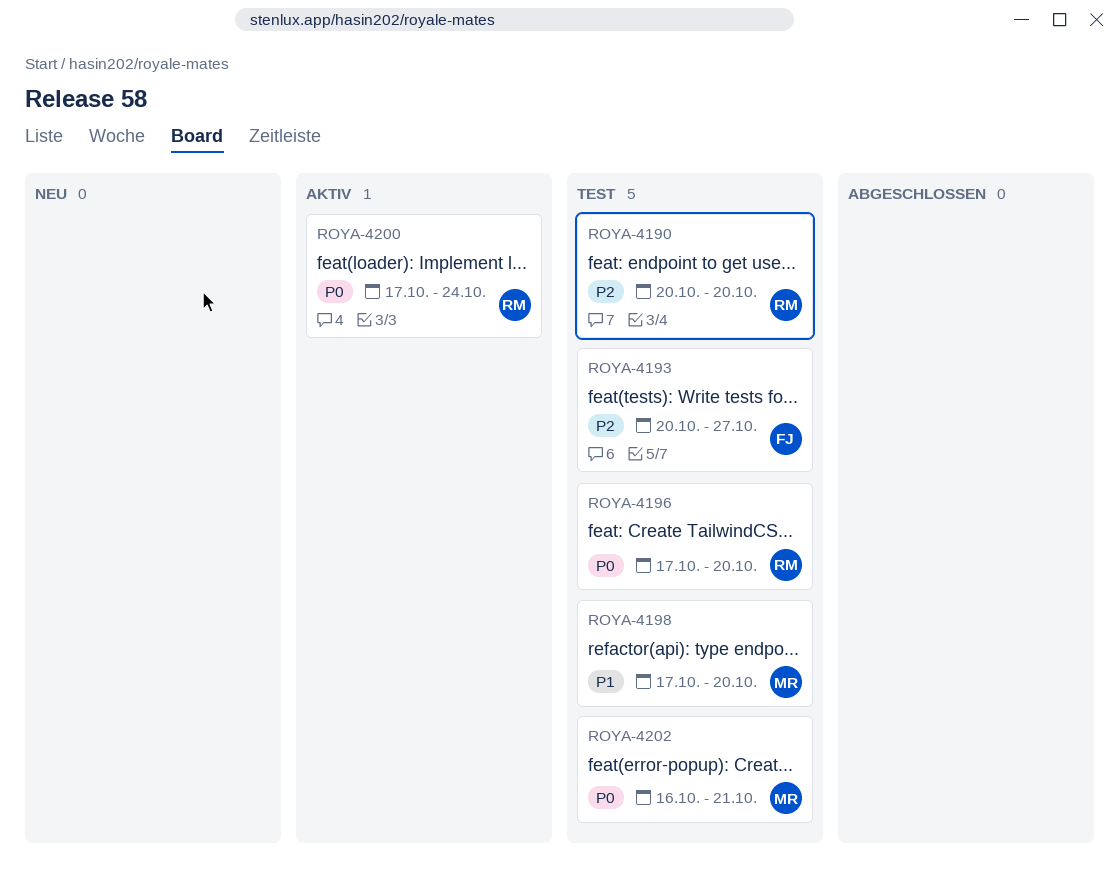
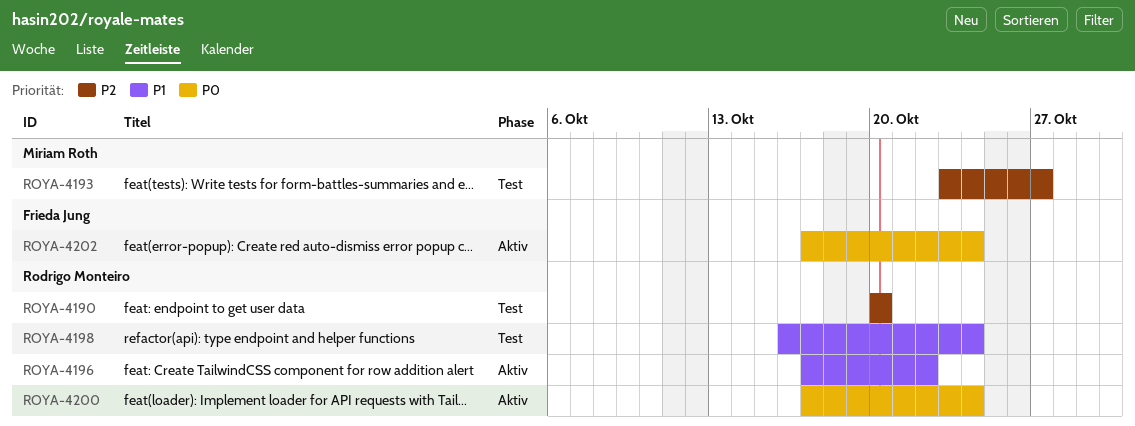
ROYA-4193, owner: Frieda Jung -> Miriam Roth
ROYA-4193, start: Oct 20 -> Oct 23
ROYA-4196, status: Test -> Aktiv
ROYA-4196, priority: P0 -> P1
ROYA-4196, due: Oct 20 -> Oct 22
ROYA-4198, owner: Miriam Roth -> Rodrigo Monteiro
ROYA-4198, start: Oct 17 -> Oct 16
ROYA-4198, due: Oct 20 -> Oct 24
ROYA-4202, status: Test -> Aktiv
ROYA-4202, owner: Miriam Roth -> Frieda Jung
ROYA-4202, start: Oct 16 -> Oct 17
ROYA-4202, due: Oct 21 -> Oct 24

